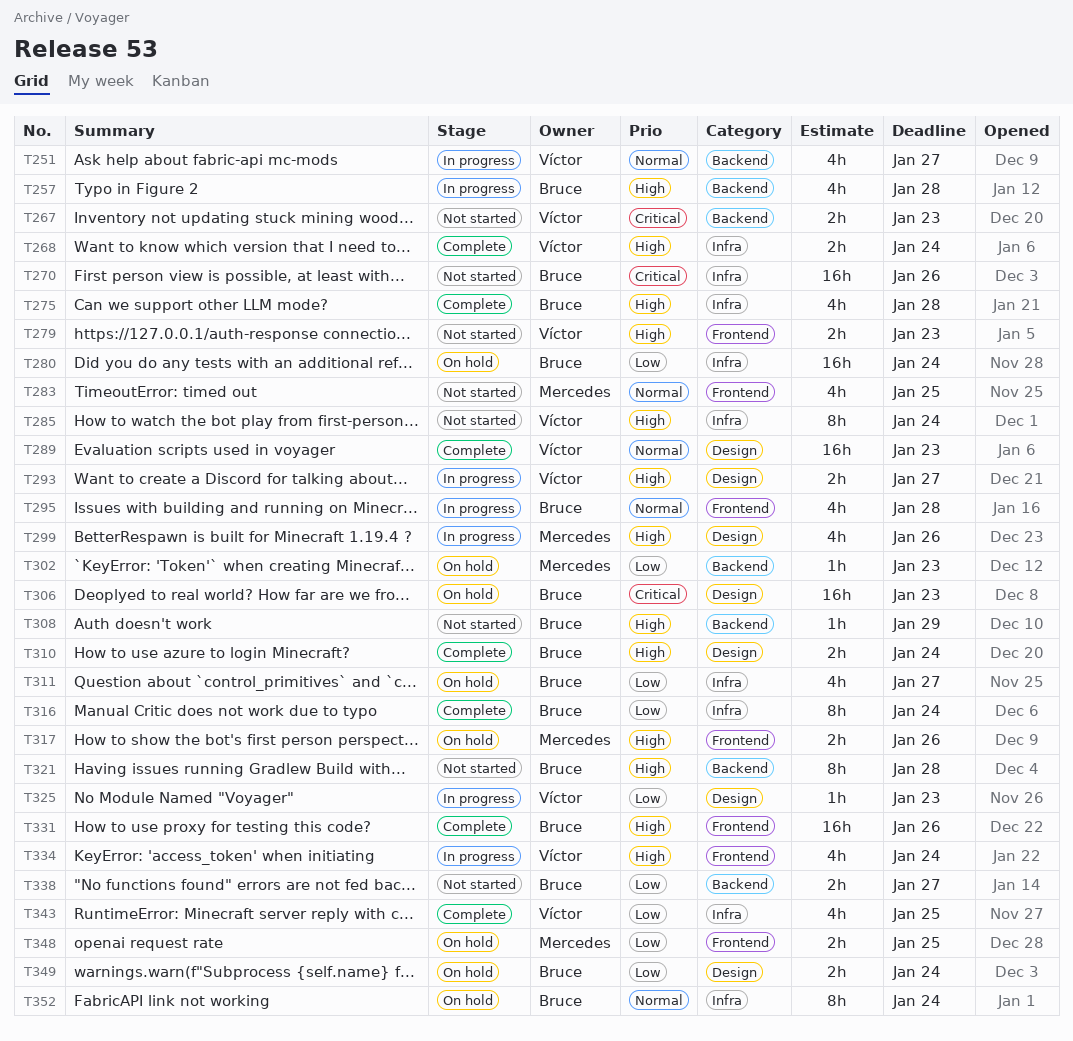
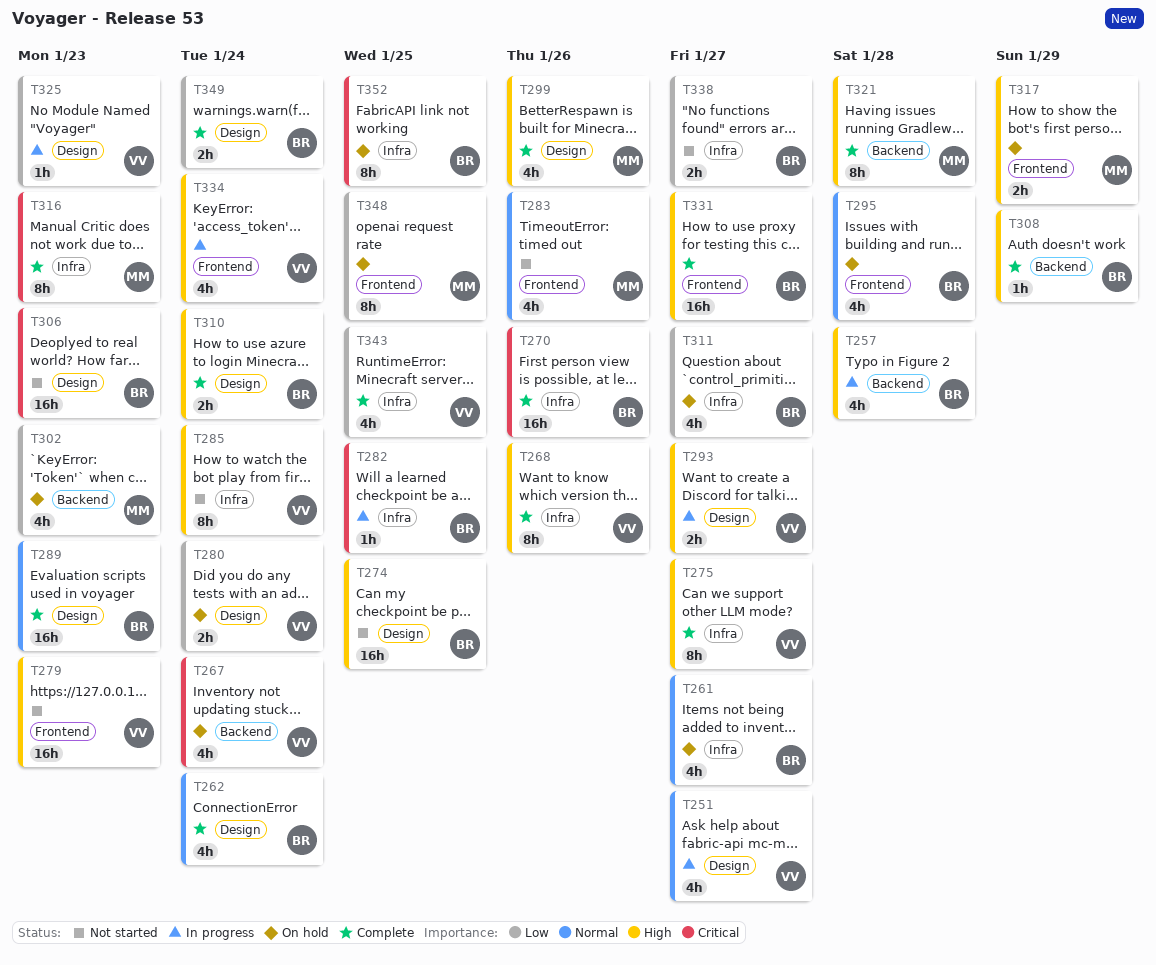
T251, label: Backend -> Design
T261: none -> present
T262: none -> present
T267, status: Not started -> On hold
T267, estimate: 2h -> 4h
T267, due: Jan 23 -> Jan 24
T268, estimate: 2h -> 8h
T268, due: Jan 24 -> Jan 26
T270, status: Not started -> Complete
T274: none -> present
T275, owner: Bruce -> Víctor
T275, estimate: 4h -> 8h
T275, due: Jan 28 -> Jan 27
T279, estimate: 2h -> 16h
T280, owner: Bruce -> Víctor
T280, label: Infra -> Design
T280, estimate: 16h -> 2h
T282: none -> present
T283, due: Jan 25 -> Jan 26
T289, owner: Víctor -> Bruce
T295, status: In progress -> On hold
T299, status: In progress -> Complete
T302, estimate: 1h -> 4h
T306, status: On hold -> Not started
T308, status: Not started -> Complete
T316, owner: Bruce -> Mercedes
T316, priority: Low -> Critical
T316, due: Jan 24 -> Jan 23
T317, due: Jan 26 -> Jan 29
T321, status: Not started -> Complete
T321, owner: Bruce -> Mercedes
T331, due: Jan 26 -> Jan 27
T338, label: Backend -> Infra
T348, estimate: 2h -> 8h
T349, status: On hold -> Complete
T352, priority: Normal -> Critical
T352, due: Jan 24 -> Jan 25

